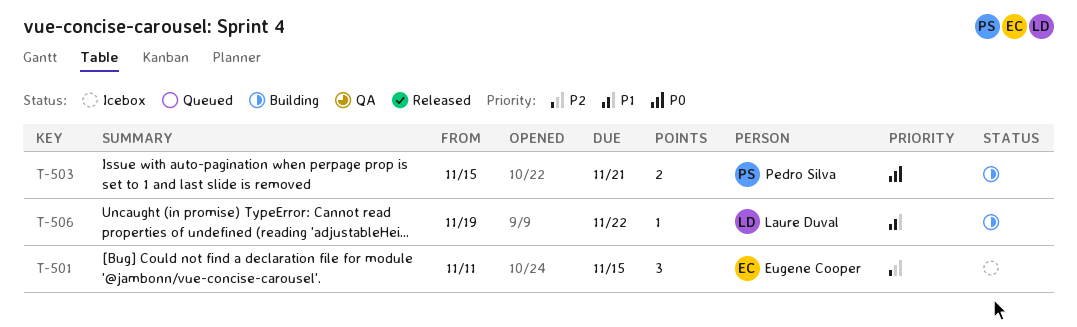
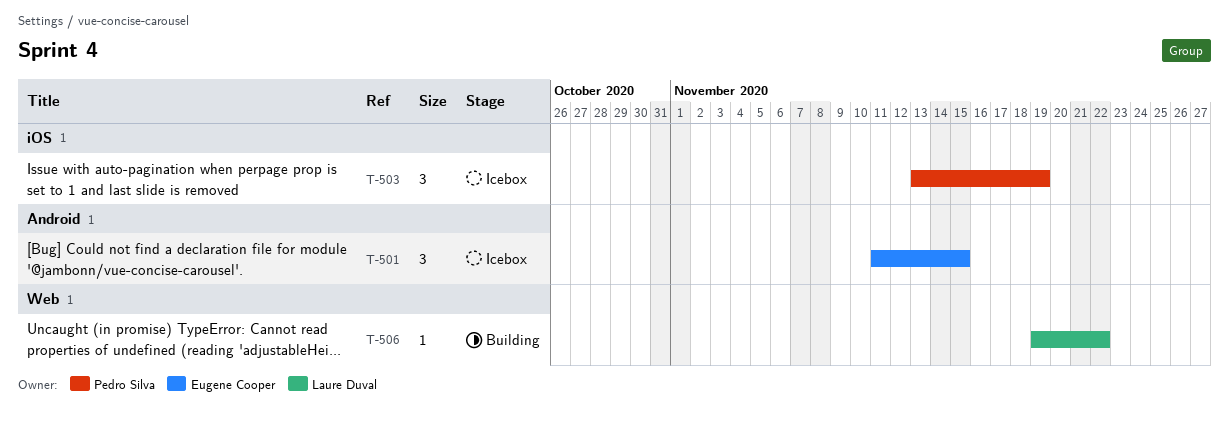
T-503, status: Building -> Icebox
T-503, estimate: 2 -> 3
T-503, start: Nov 15 -> Nov 13
T-503, due: Nov 21 -> Nov 19

